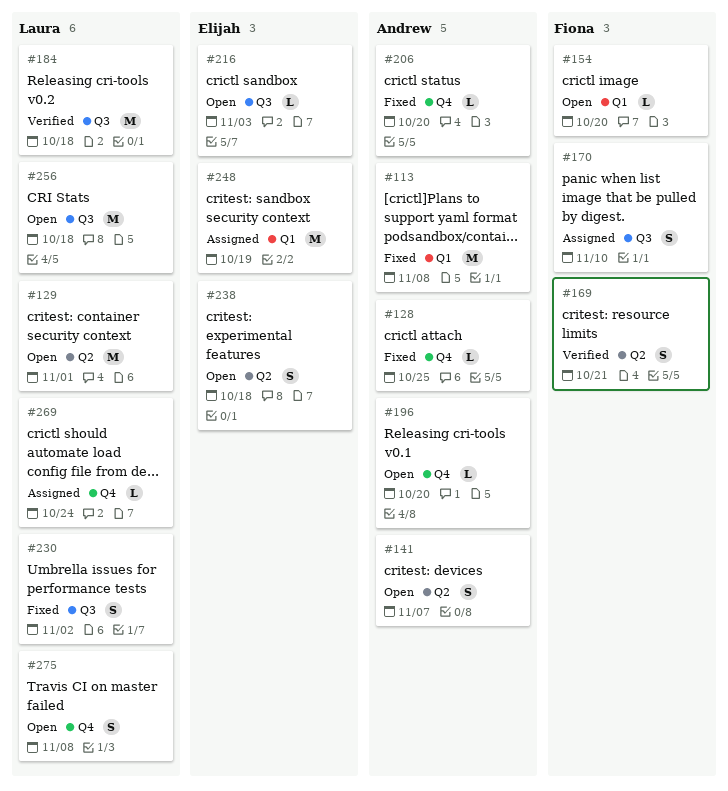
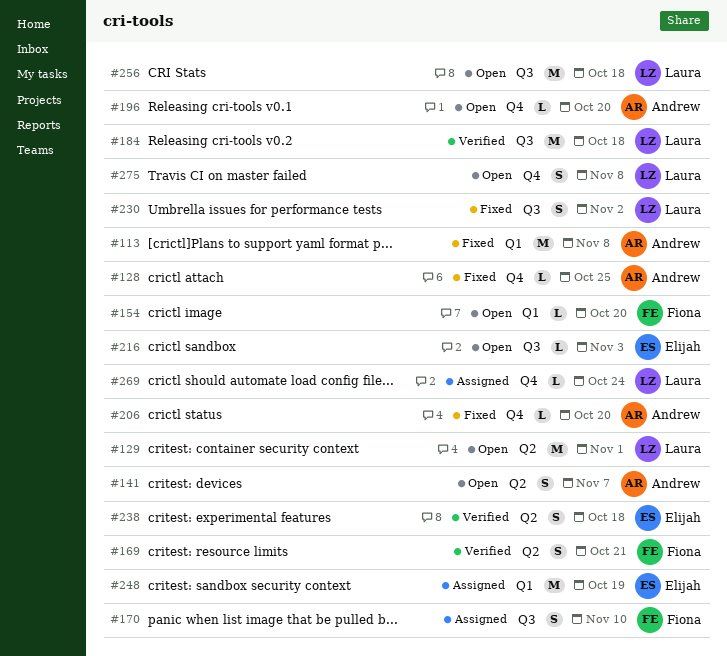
#238, status: Open -> Verified

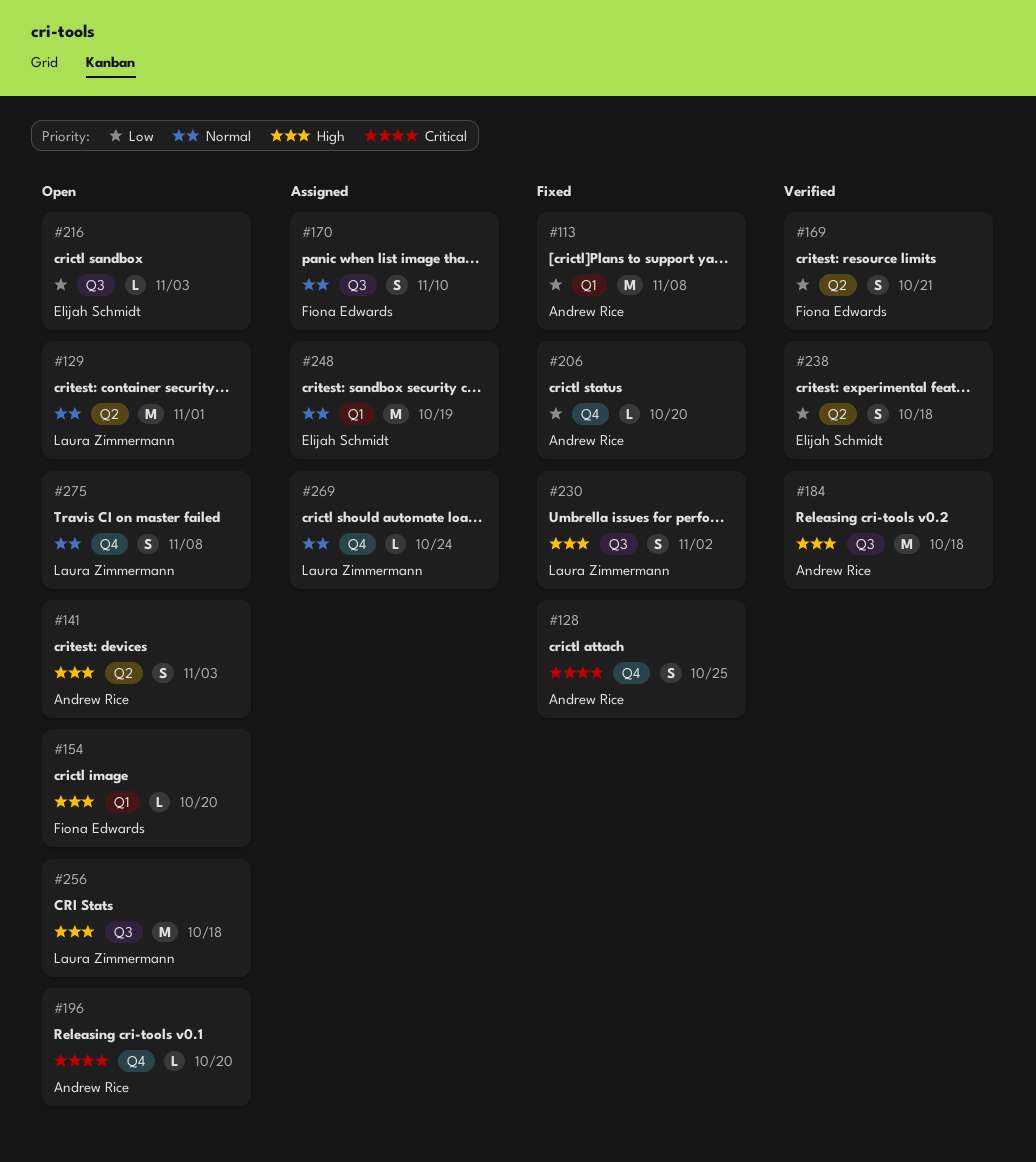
#128, estimate: L -> S
#141, due: Nov 7 -> Nov 3
#184, owner: Laura Zimmermann -> Andrew Rice

